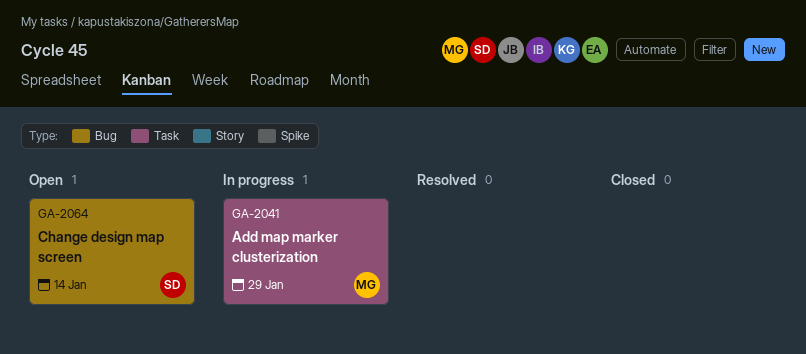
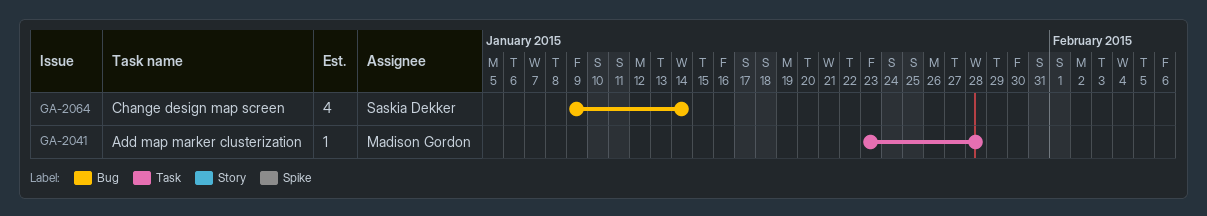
GA-2041, due: Jan 29 -> Jan 28

